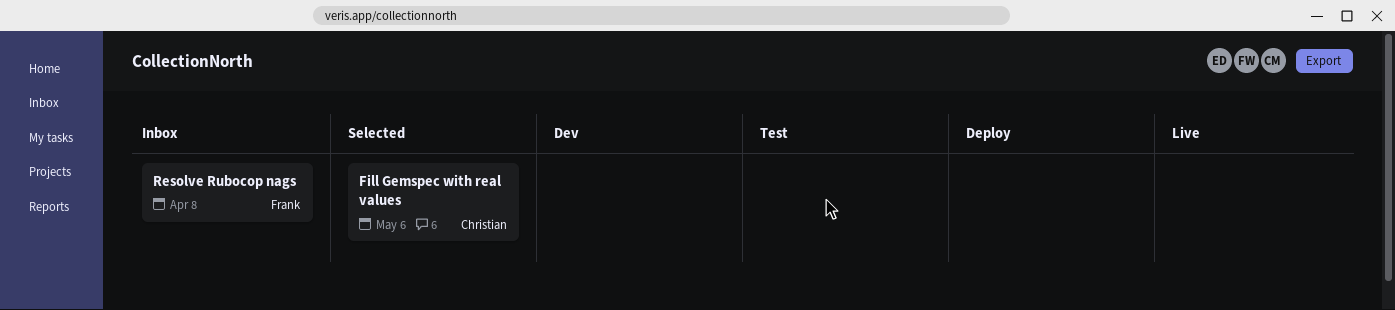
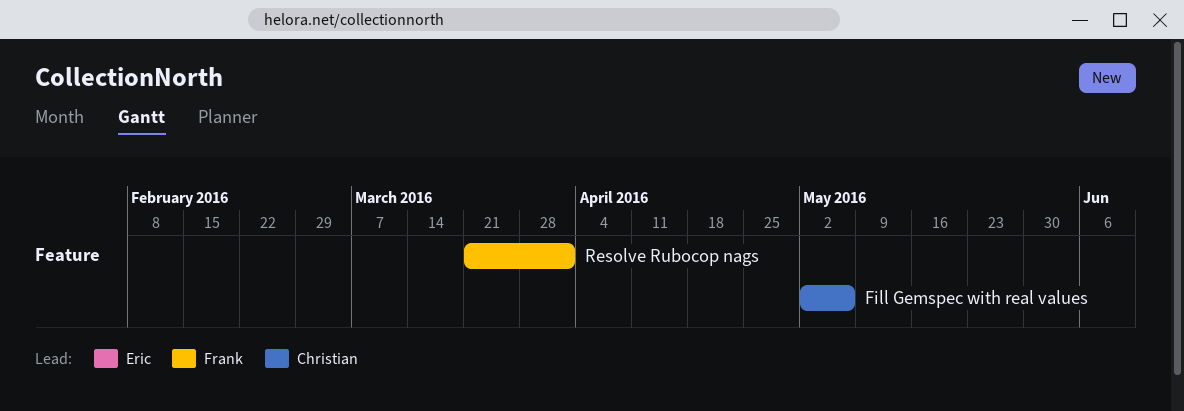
Resolve Rubocop nags, due: Apr 8 -> Apr 1

